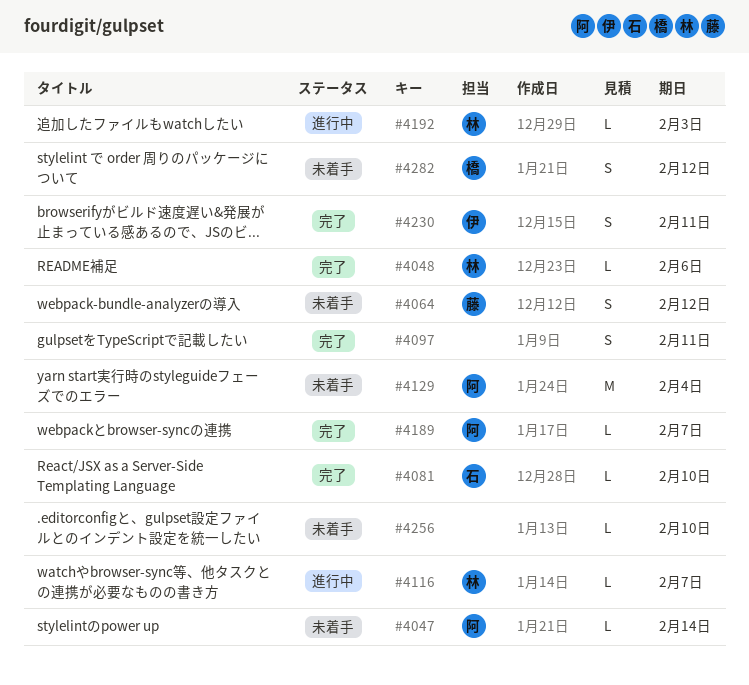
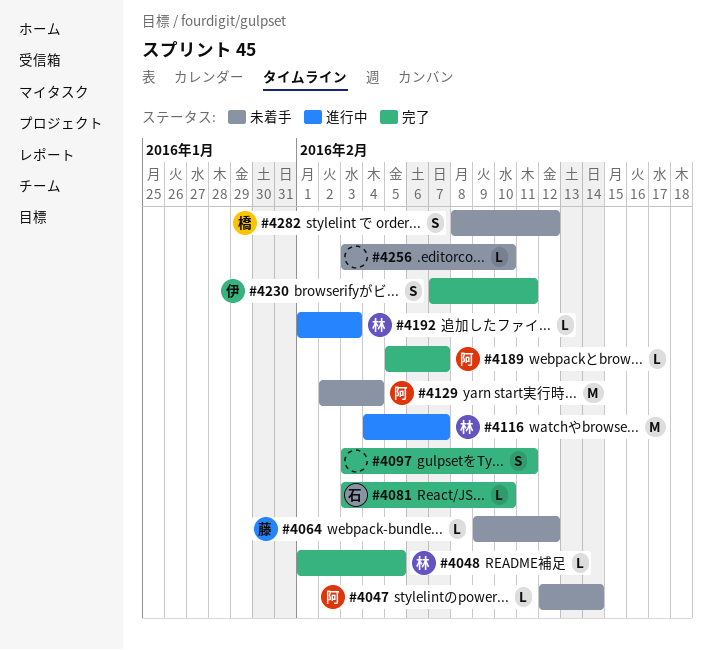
#4048, due: Feb 6 -> Feb 5
#4064, estimate: S -> L
#4116, estimate: L -> M

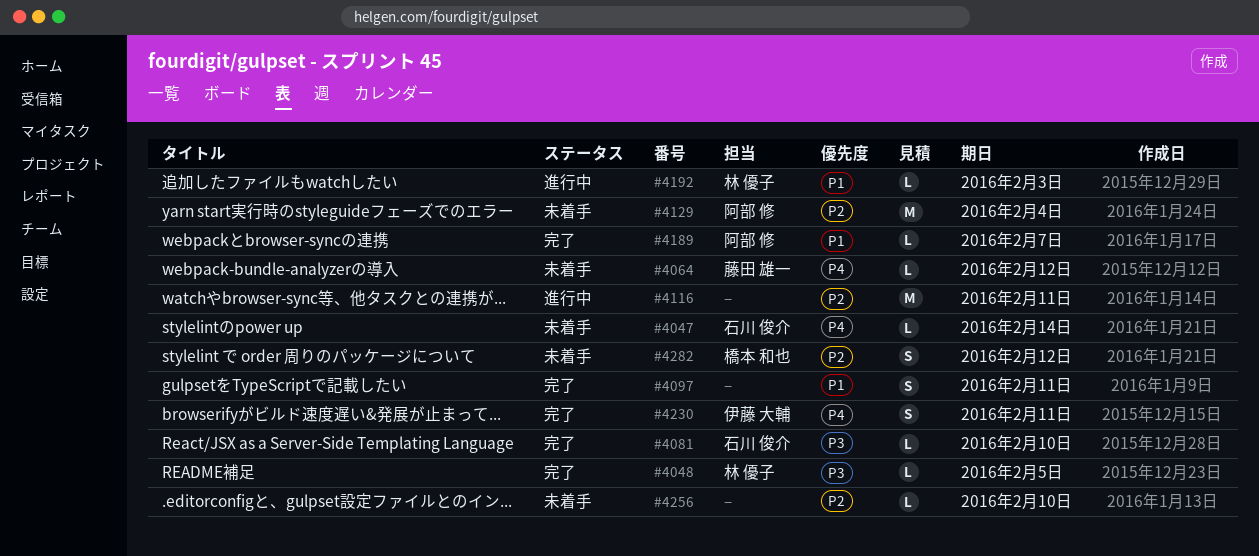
#4047, owner: 阿部 修 -> 石川 俊介
#4116, owner: 林 優子 -> none
#4116, due: Feb 7 -> Feb 11

